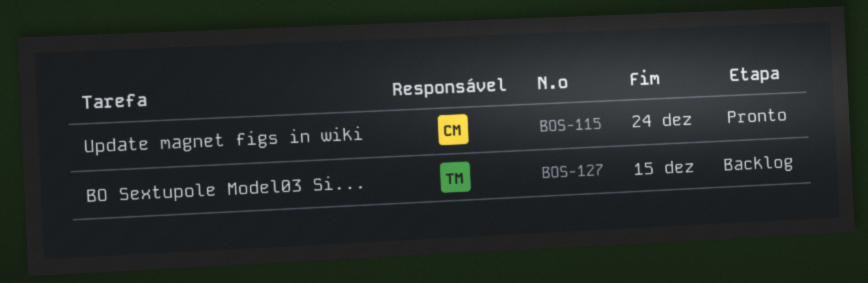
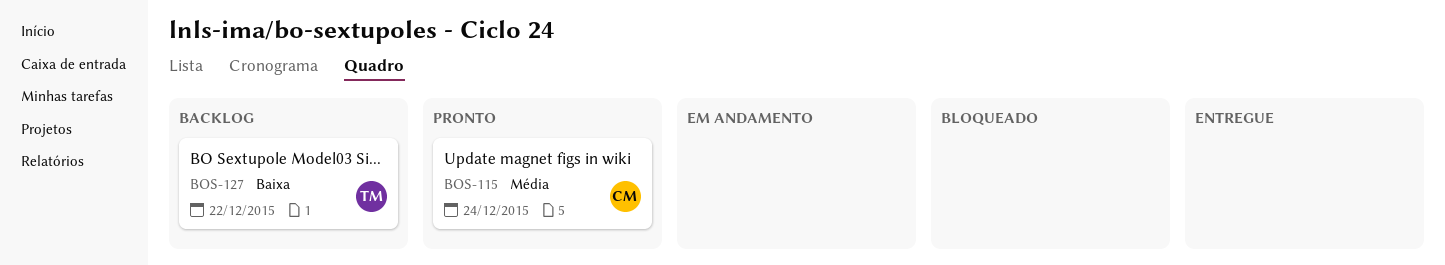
BOS-127, due: Dec 15 -> Dec 22

